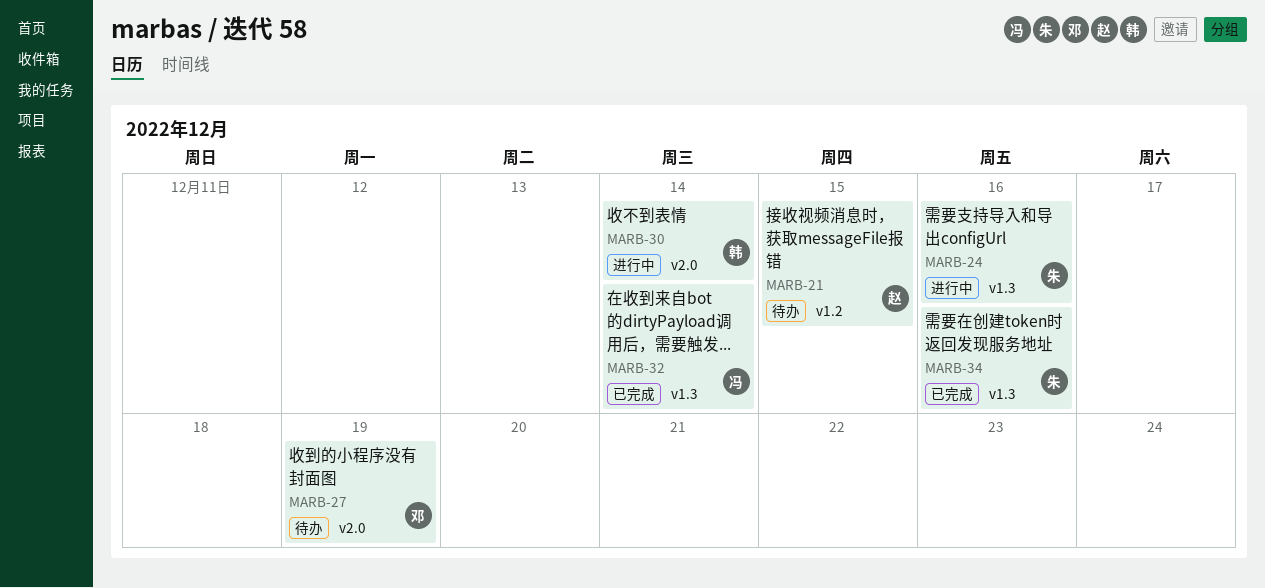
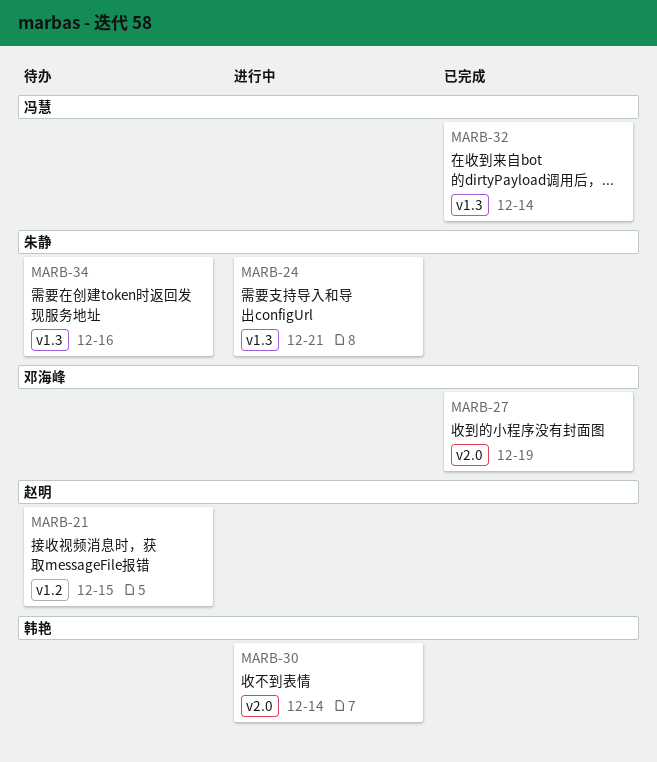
MARB-24, due: Dec 16 -> Dec 21
MARB-27, status: 待办 -> 已完成
MARB-34, status: 已完成 -> 待办

